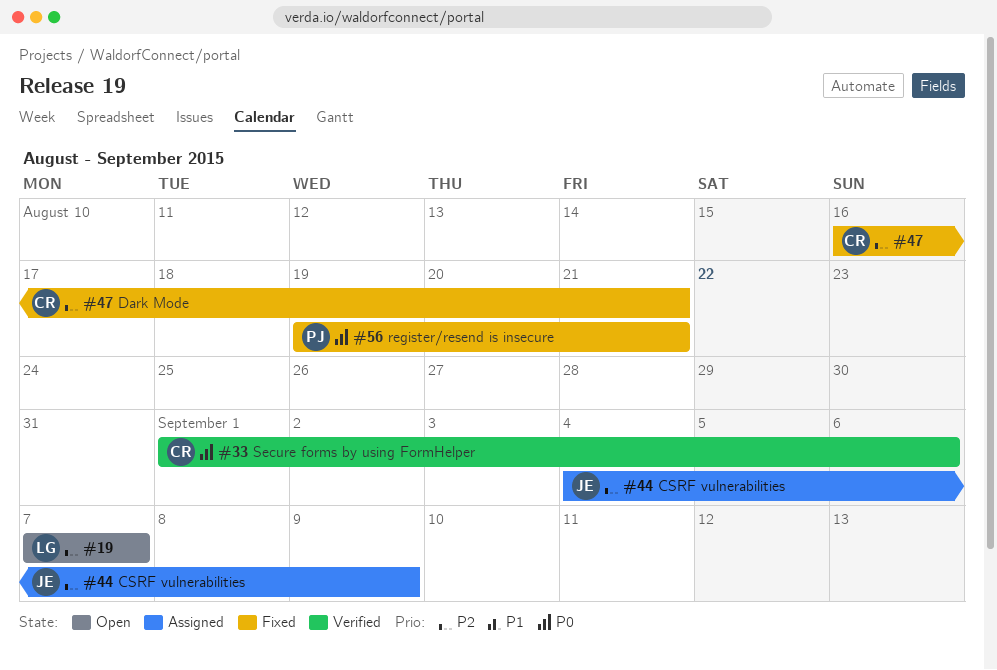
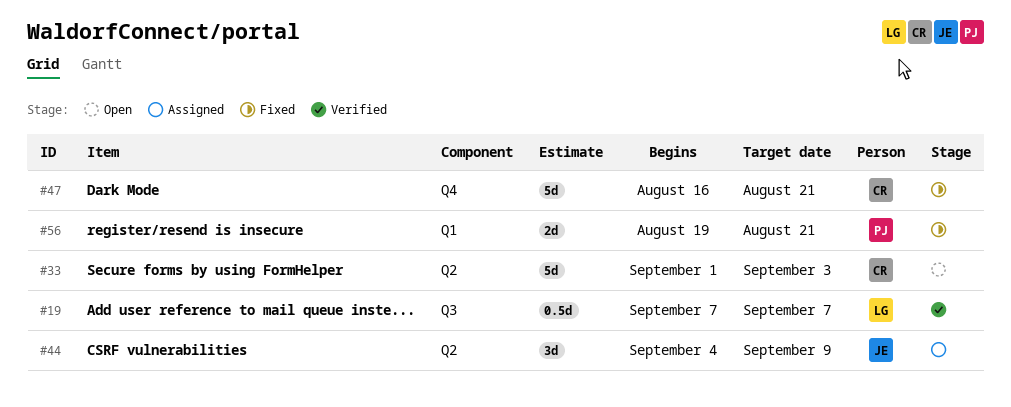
#19, status: Open -> Verified
#33, status: Verified -> Open
#33, due: Sep 6 -> Sep 3

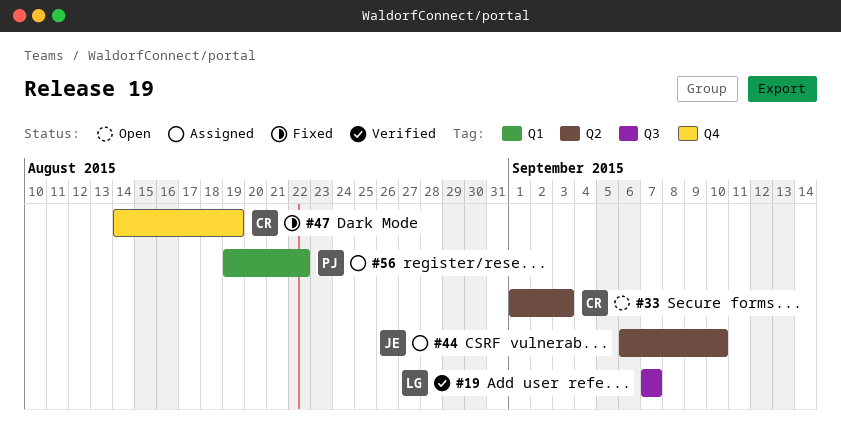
#44, start: Sep 4 -> Sep 6
#44, due: Sep 9 -> Sep 10
#47, start: Aug 16 -> Aug 14
#47, due: Aug 21 -> Aug 19
#56, status: Fixed -> Assigned
#56, due: Aug 21 -> Aug 22

